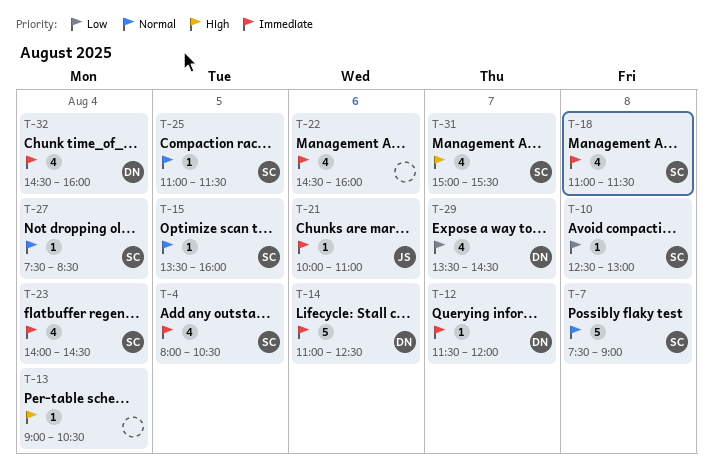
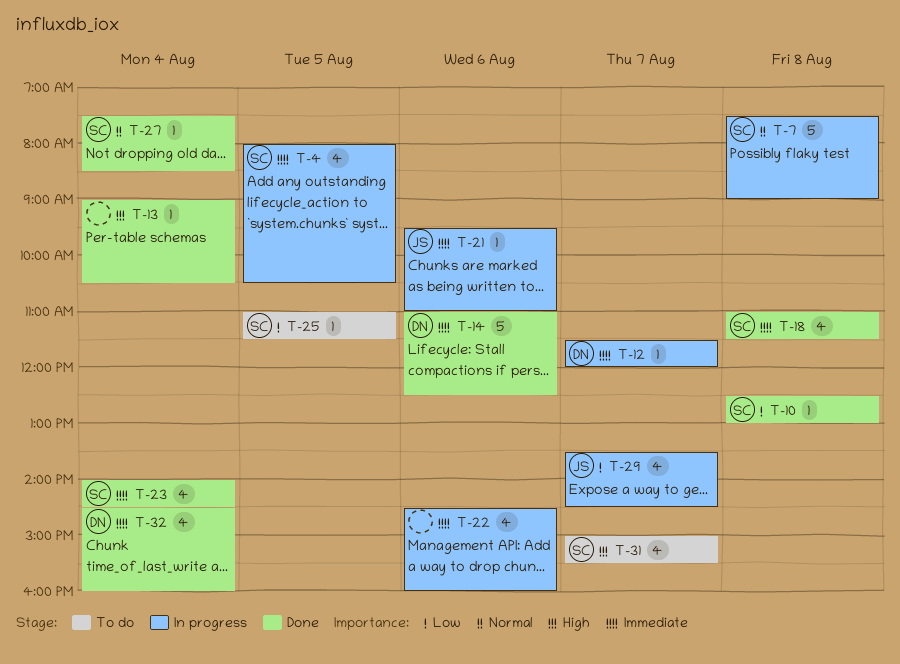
T-15: present -> none
T-21, begins: 10:00 -> 09:30
T-25, priority: Normal -> Low
T-29, owner: DN -> JS

